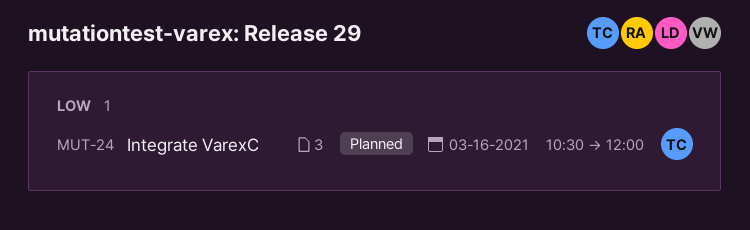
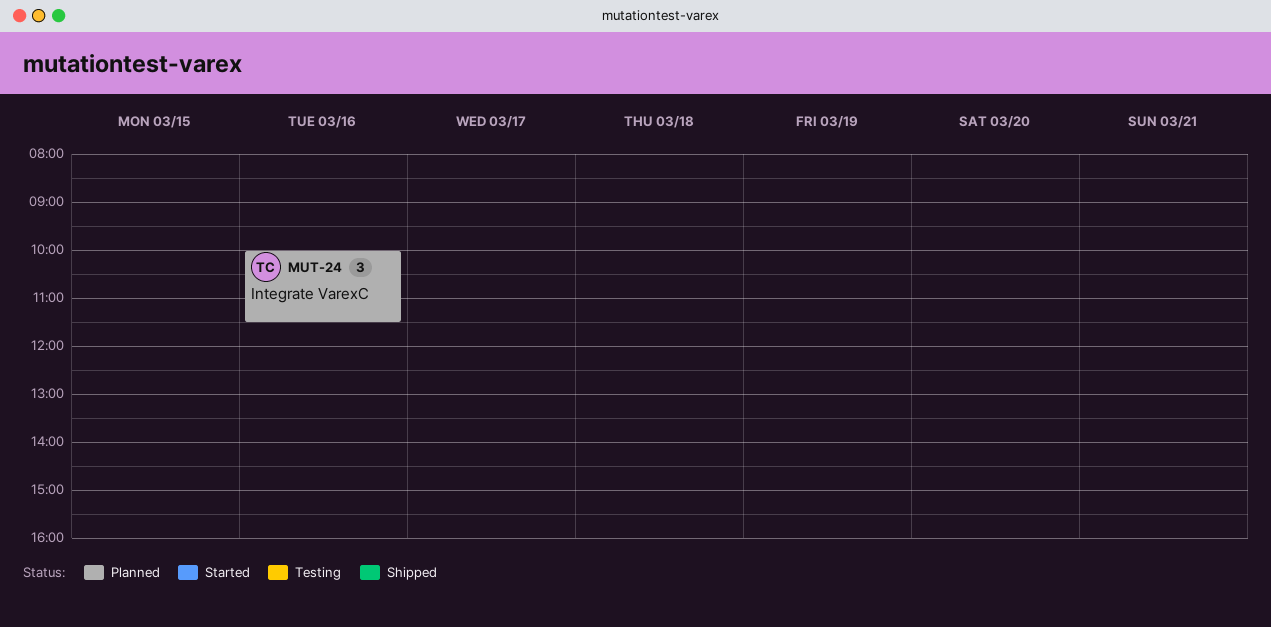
MUT-24, begins: 10:30 -> 10:00
MUT-24, ends: 12:00 -> 11:30

